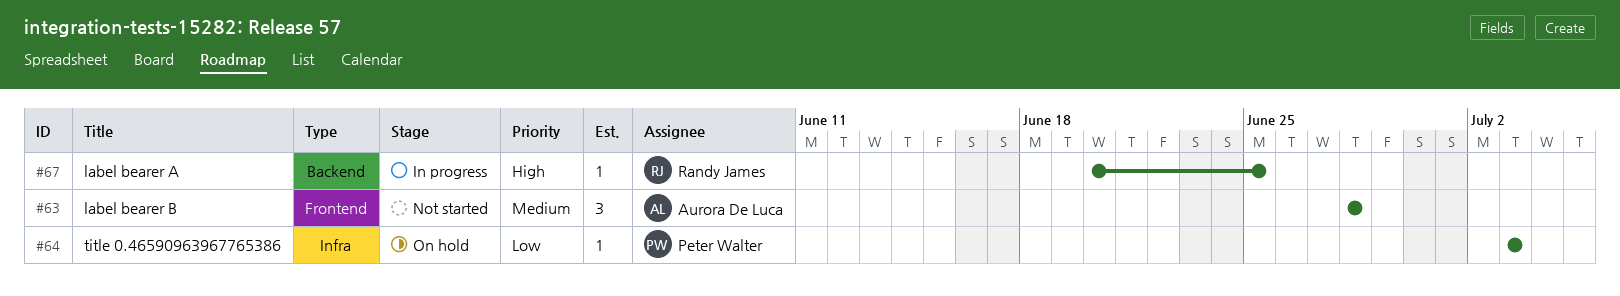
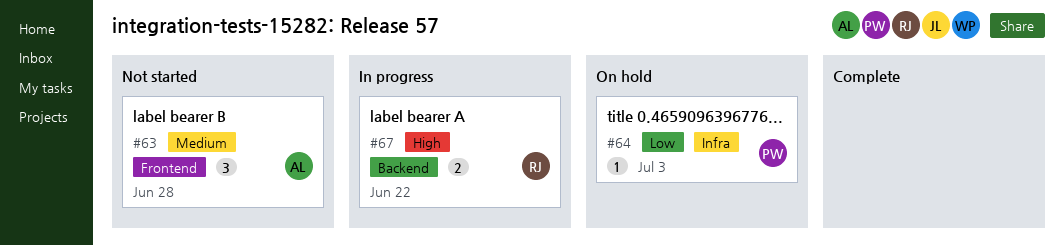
#67, estimate: 1 -> 2
#67, due: Jun 25 -> Jun 22

